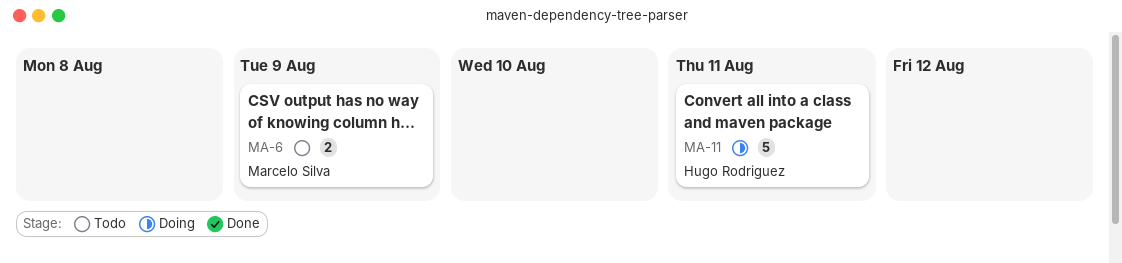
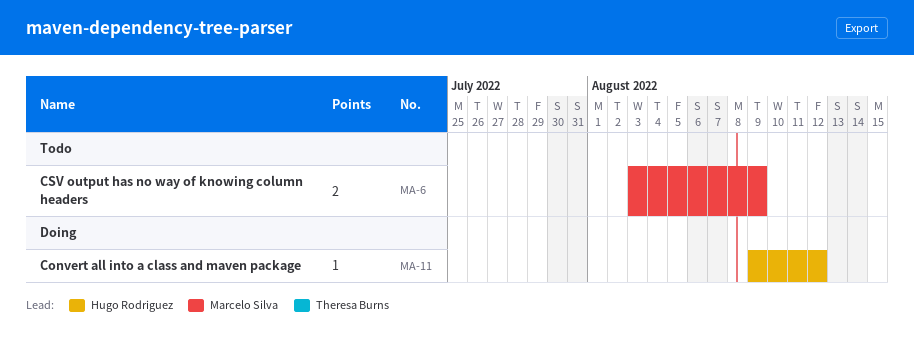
MA-11, estimate: 5 -> 1
MA-11, due: Aug 11 -> Aug 12

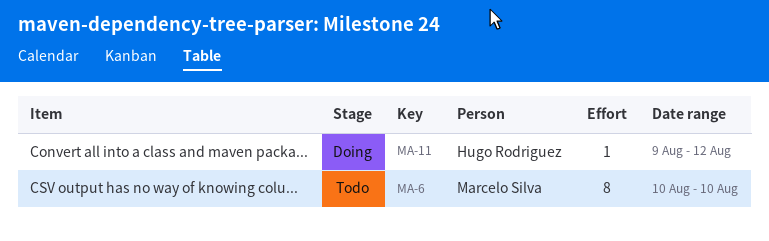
MA-6, estimate: 2 -> 8
MA-6, start: Aug 3 -> Aug 10
MA-6, due: Aug 9 -> Aug 10

